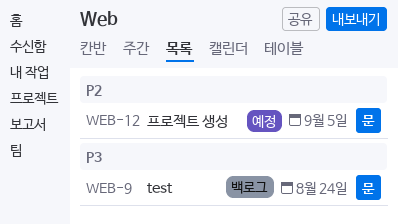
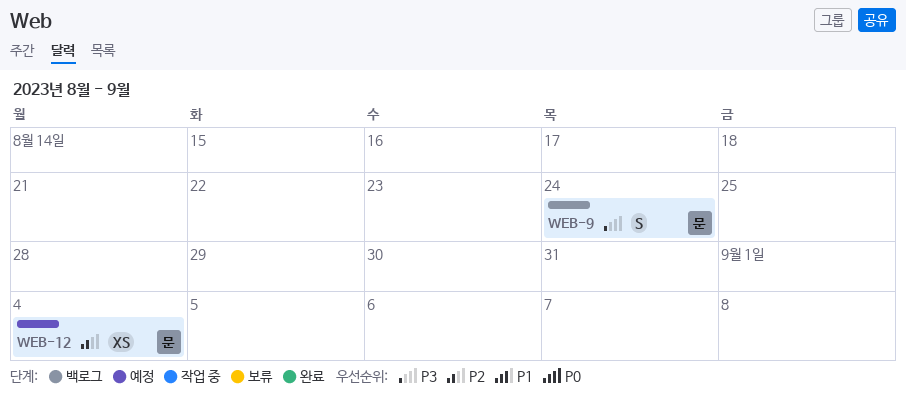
WEB-12, due: Sep 5 -> Sep 4

